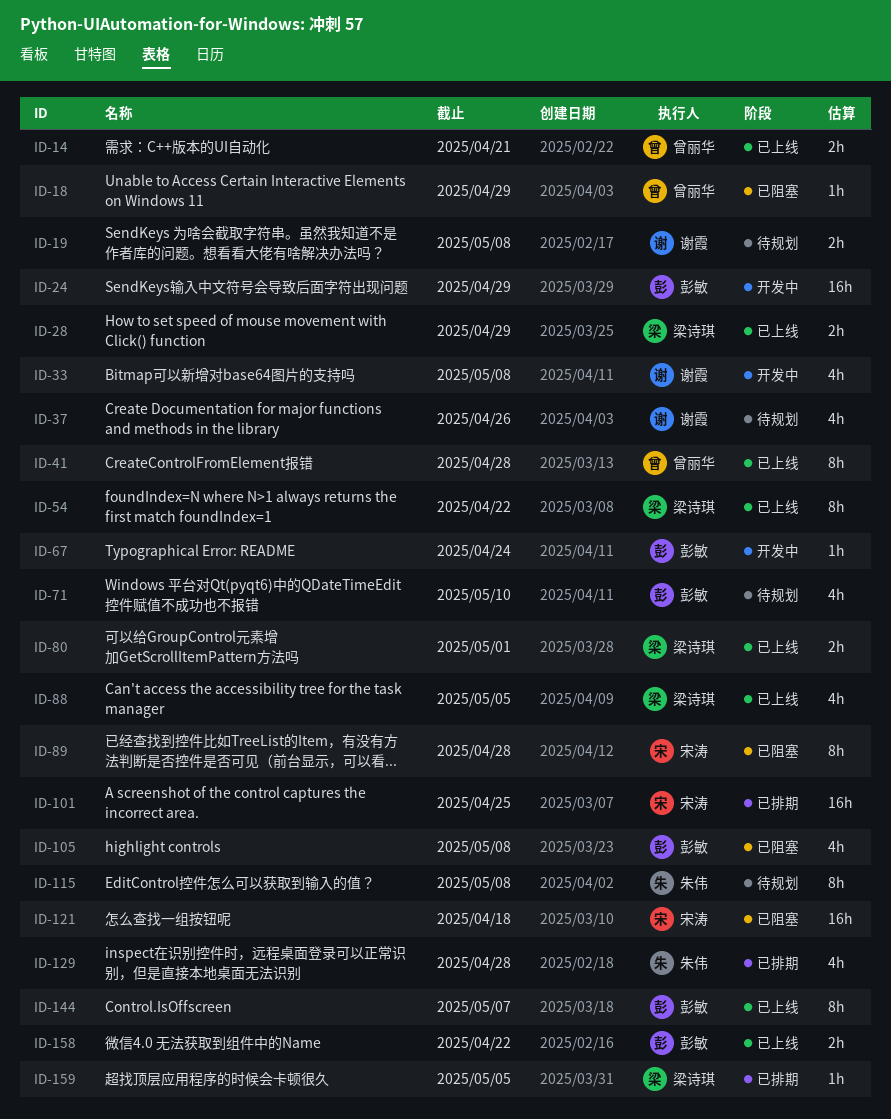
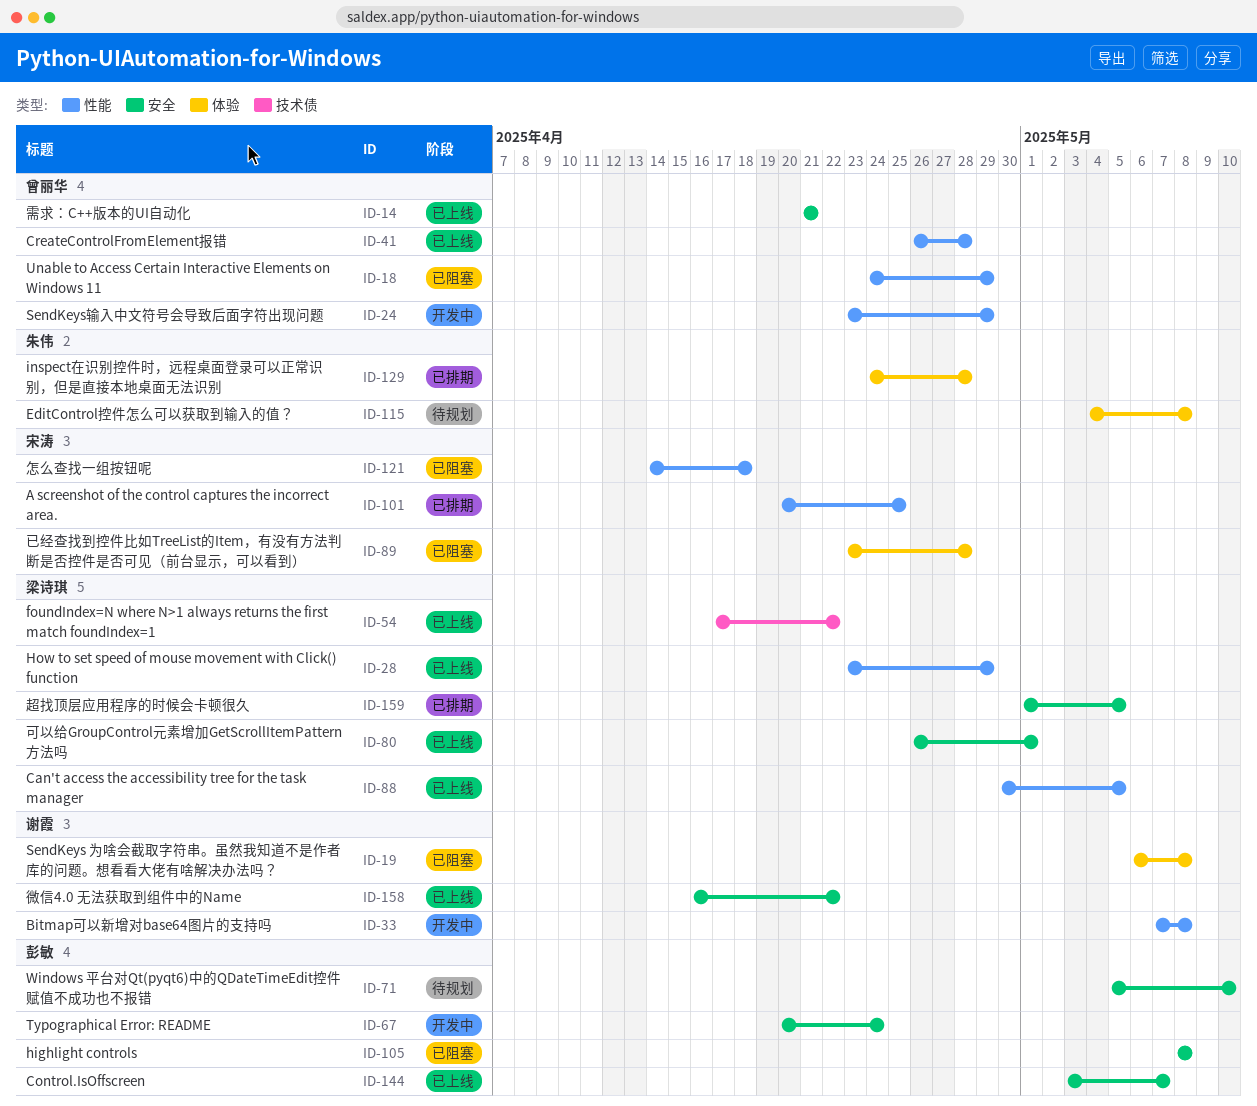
ID-19, status: 待规划 -> 已阻塞
ID-24, owner: 彭敏 -> 曾丽华
ID-37: present -> none
ID-158, owner: 彭敏 -> 谢霞

